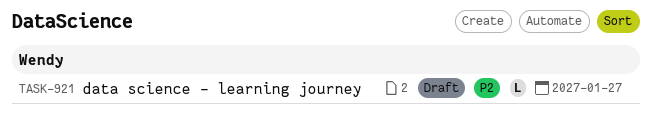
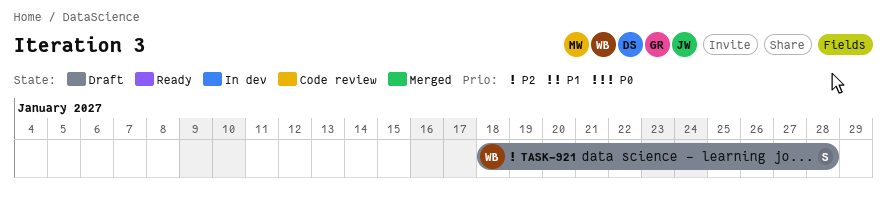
TASK-921, estimate: L -> S
TASK-921, due: Jan 27 -> Jan 28

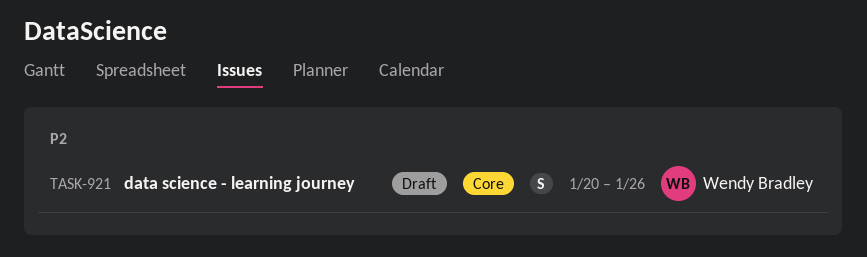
TASK-921, start: Jan 18 -> Jan 20
TASK-921, due: Jan 28 -> Jan 26

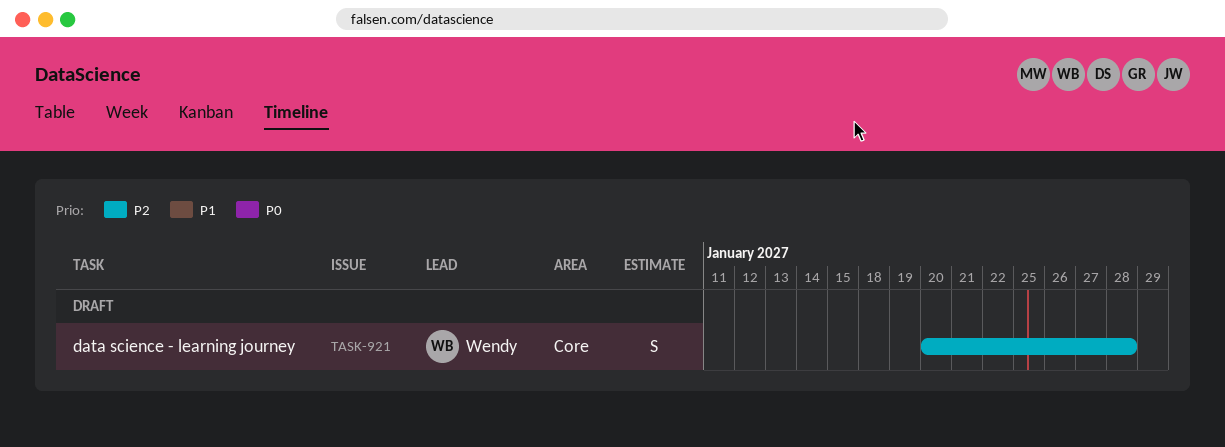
TASK-921, due: Jan 26 -> Jan 28

